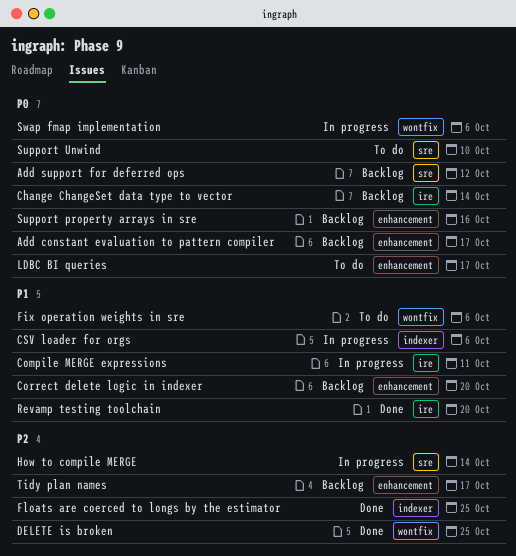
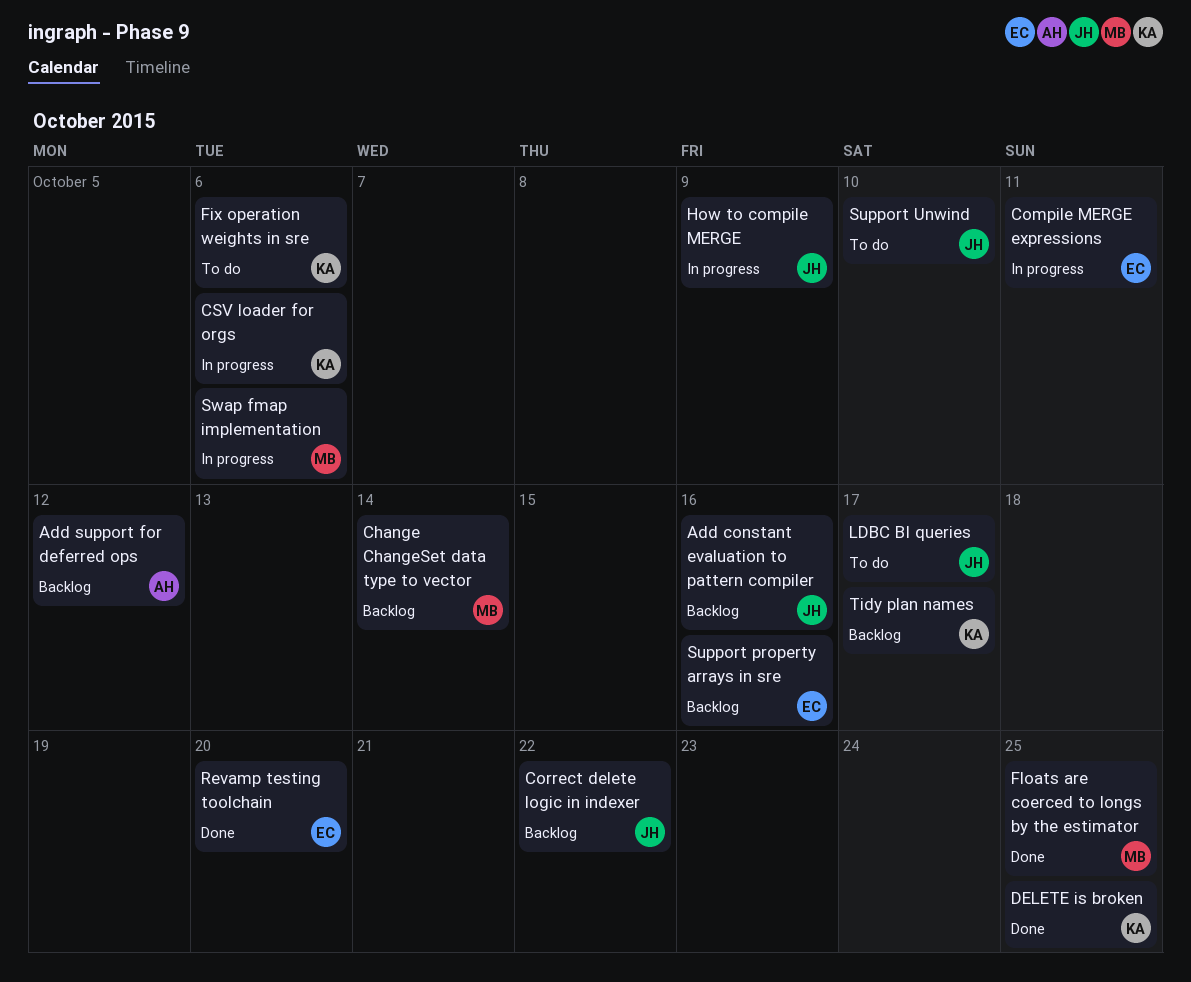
Add constant evaluation to pattern compiler, due: Oct 17 -> Oct 16
Correct delete logic in indexer, due: Oct 20 -> Oct 22
How to compile MERGE, due: Oct 14 -> Oct 9

